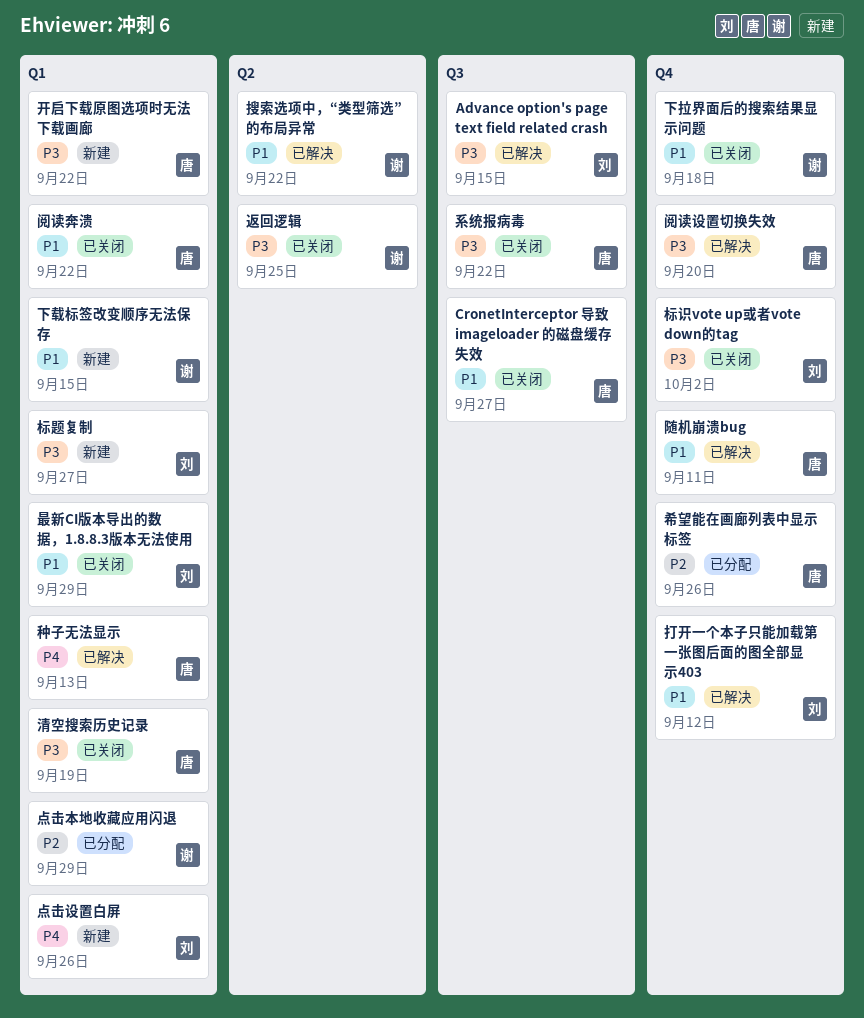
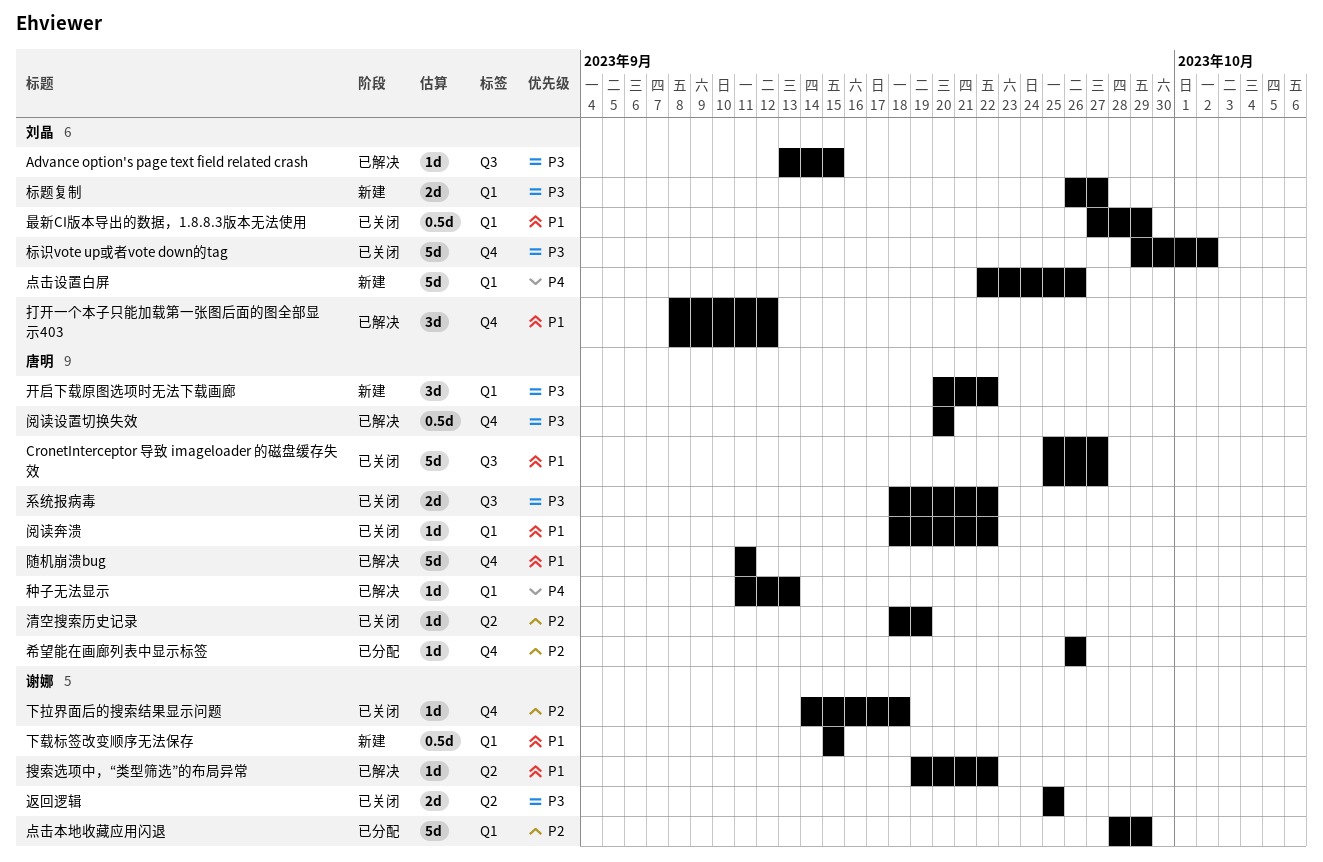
下拉界面后的搜索结果显示问题, priority: P1 -> P2
清空搜索历史记录, priority: P3 -> P2
清空搜索历史记录, label: Q1 -> Q2

